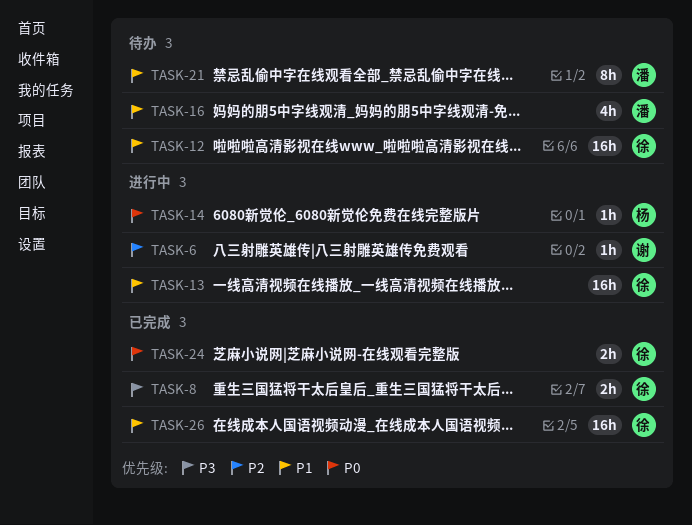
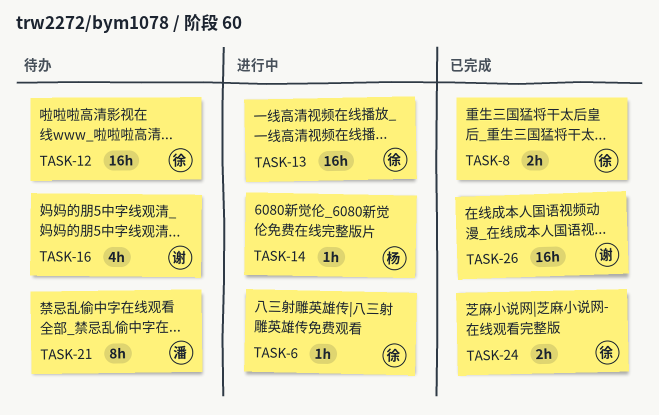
TASK-6, owner: 谢 -> 徐
TASK-16, owner: 潘 -> 谢
TASK-26, owner: 徐 -> 谢

